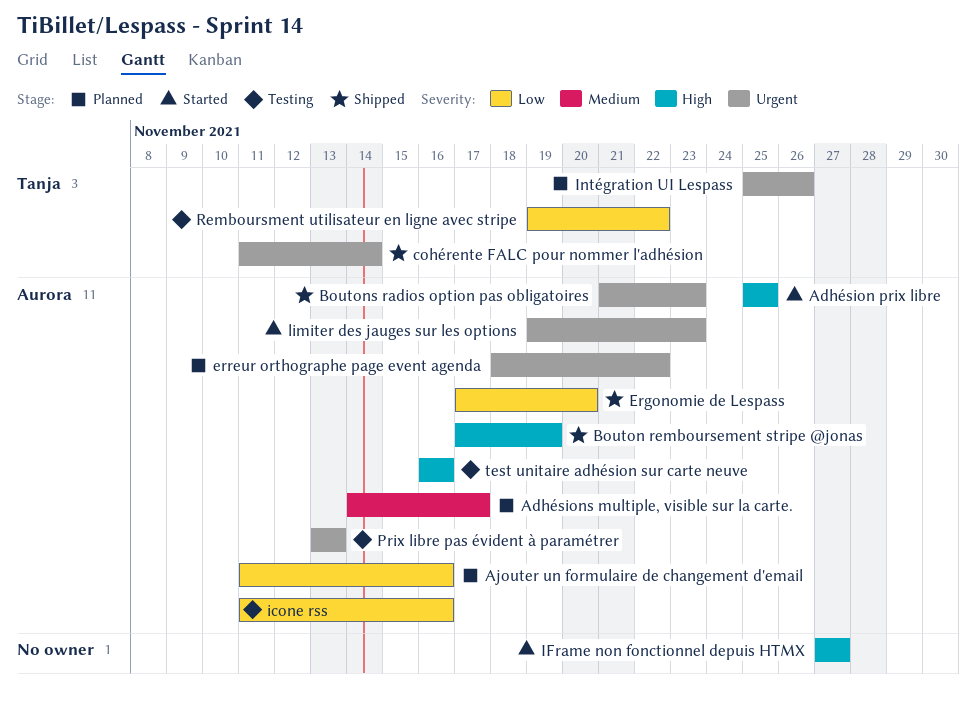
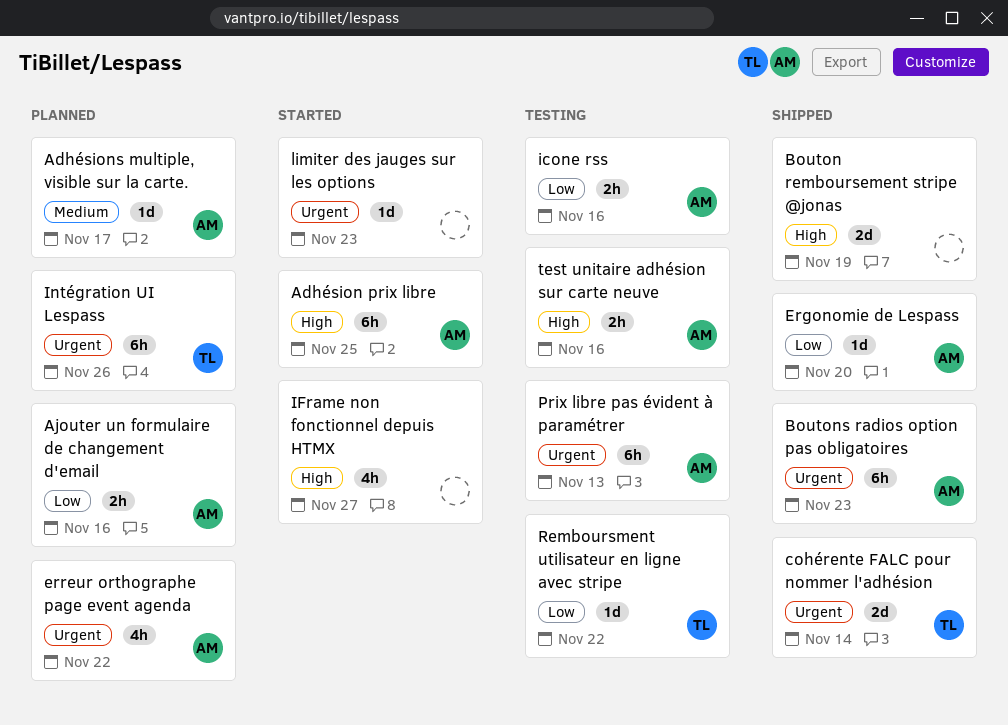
Bouton remboursement stripe @jonas, owner: Aurora -> none
limiter des jauges sur les options, owner: Aurora -> none

